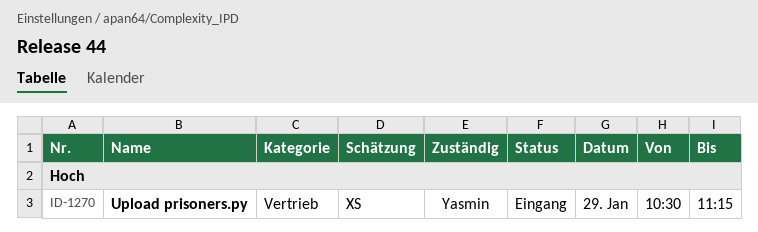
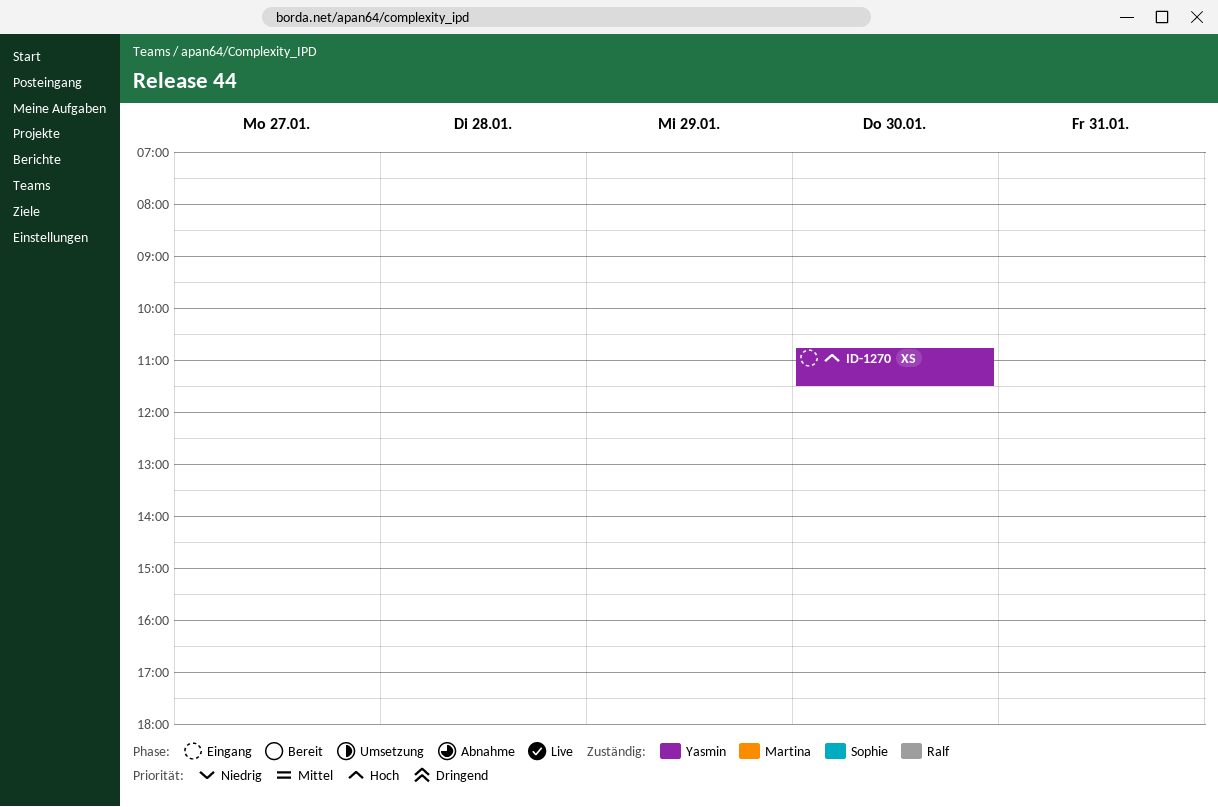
ID-1270, day: Jan 29 -> Jan 30
ID-1270, begins: 10:30 -> 10:45
ID-1270, ends: 11:15 -> 11:30

